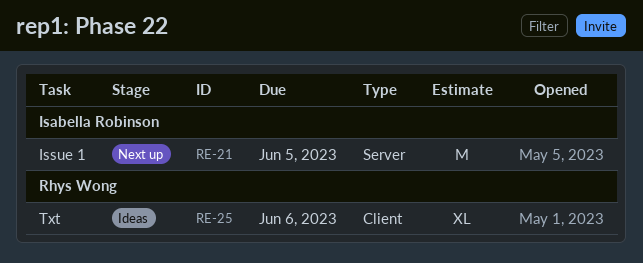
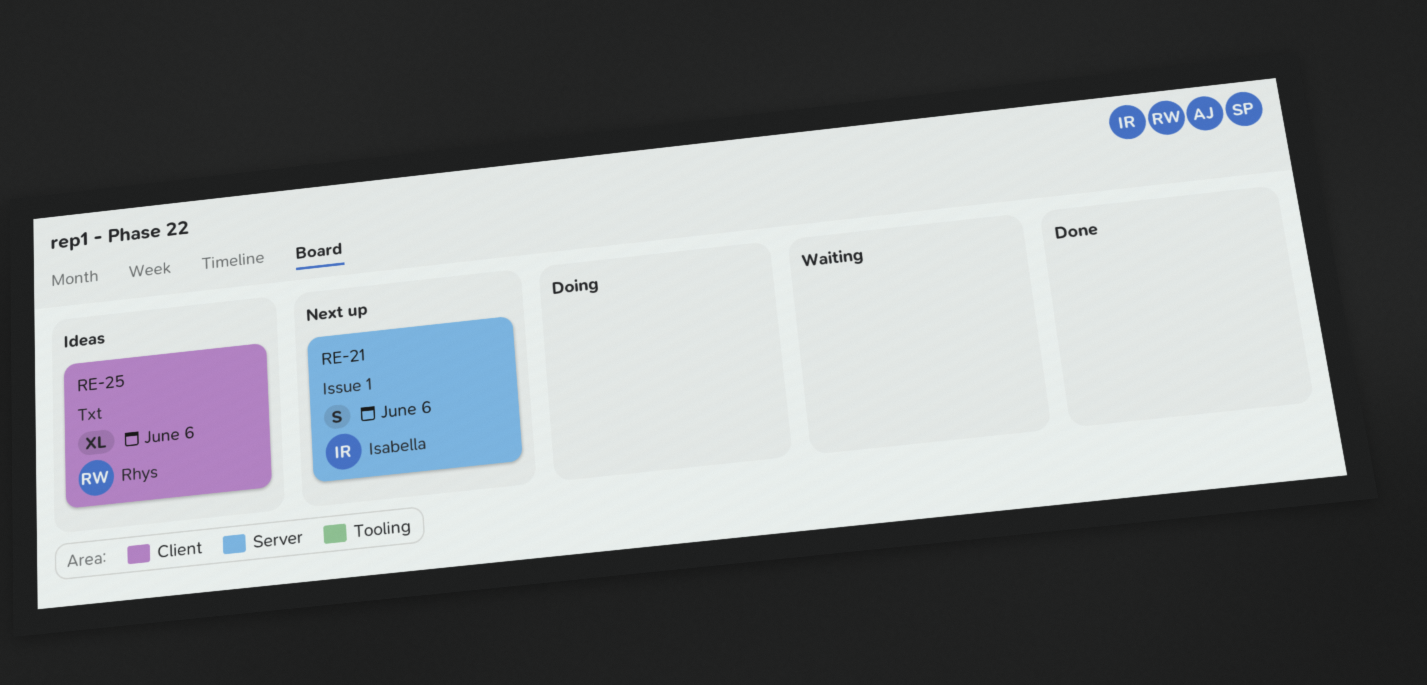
RE-21, estimate: M -> S
RE-21, due: Jun 5 -> Jun 6

